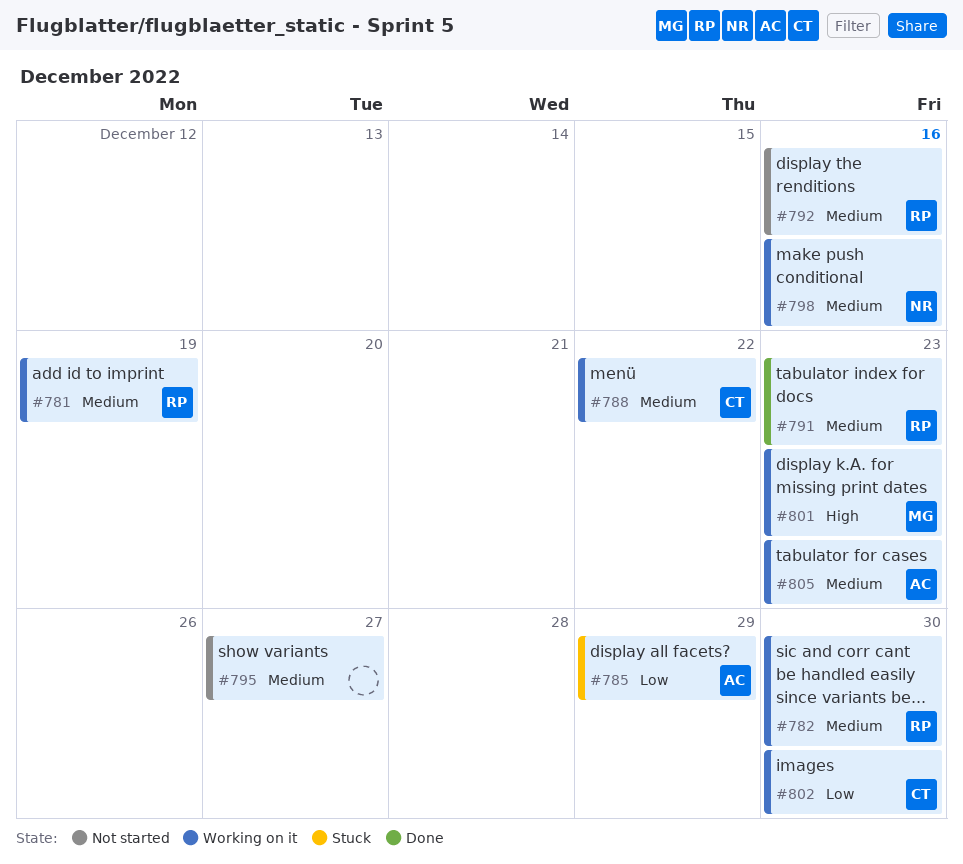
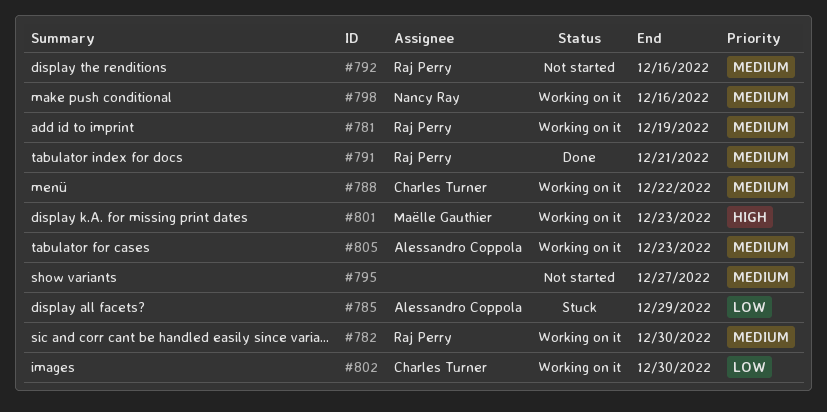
#791, due: Dec 23 -> Dec 21

